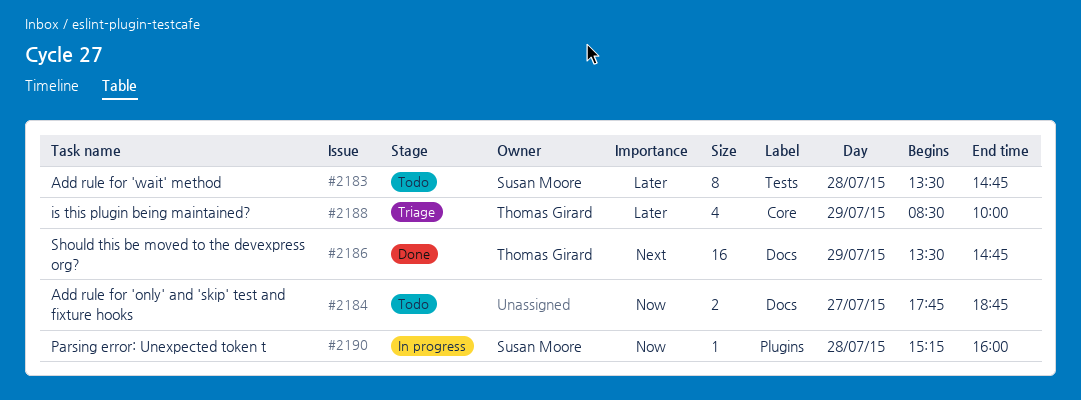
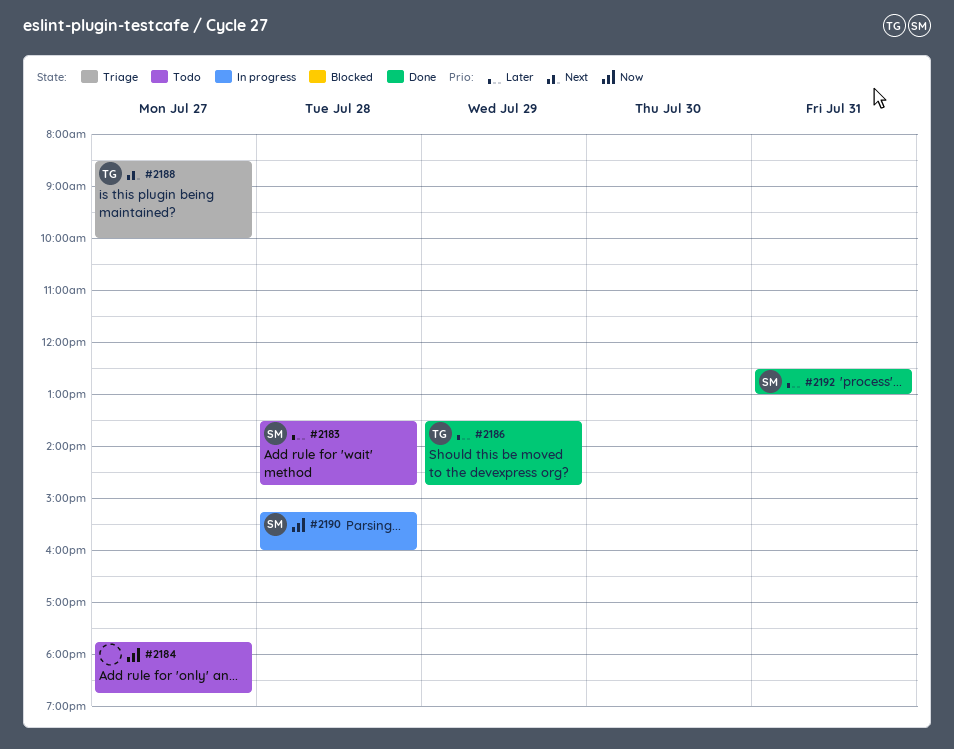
#2186, priority: Next -> Later
#2188, priority: Later -> Next
#2188, day: Jul 29 -> Jul 27
#2192: none -> present

